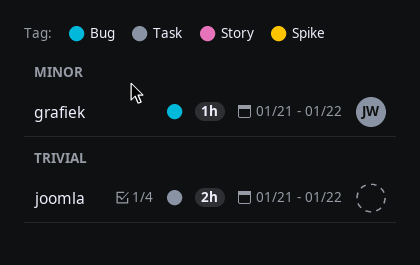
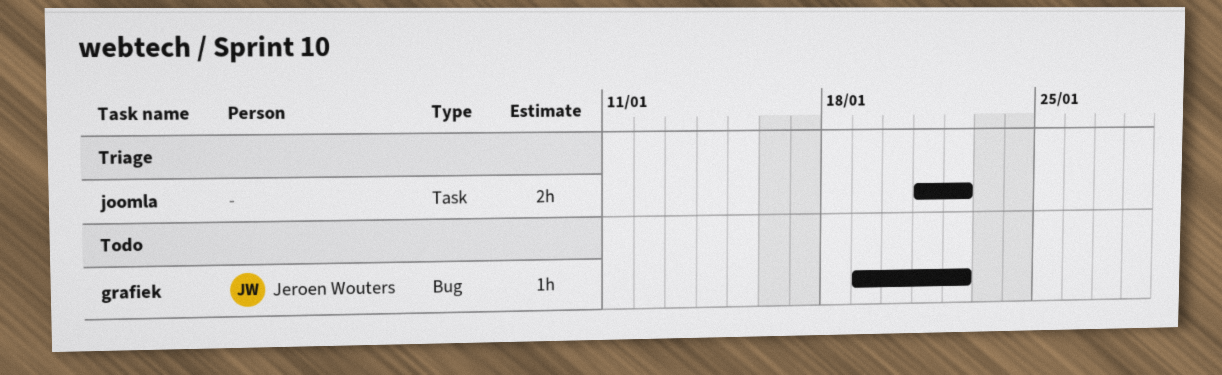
grafiek, start: Jan 21 -> Jan 19

